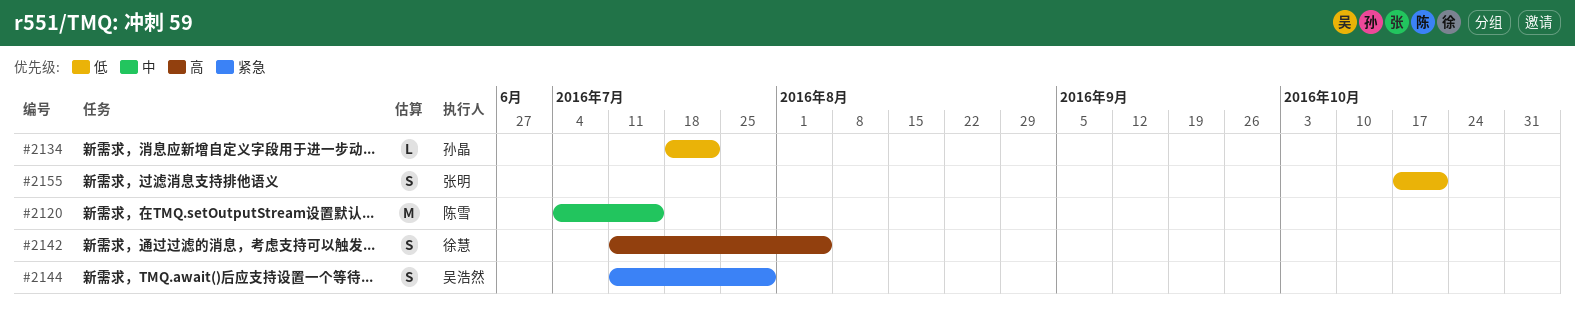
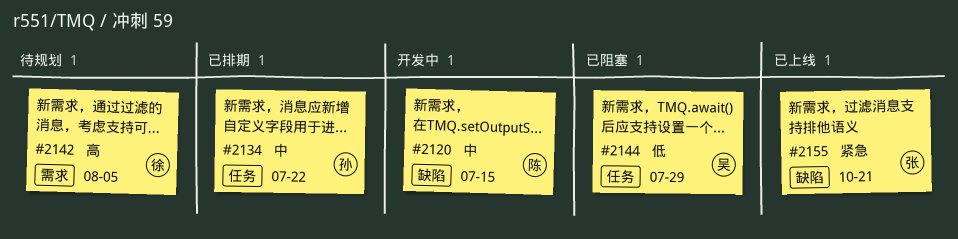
#2134, priority: 低 -> 中
#2144, priority: 紧急 -> 低
#2155, priority: 低 -> 紧急

